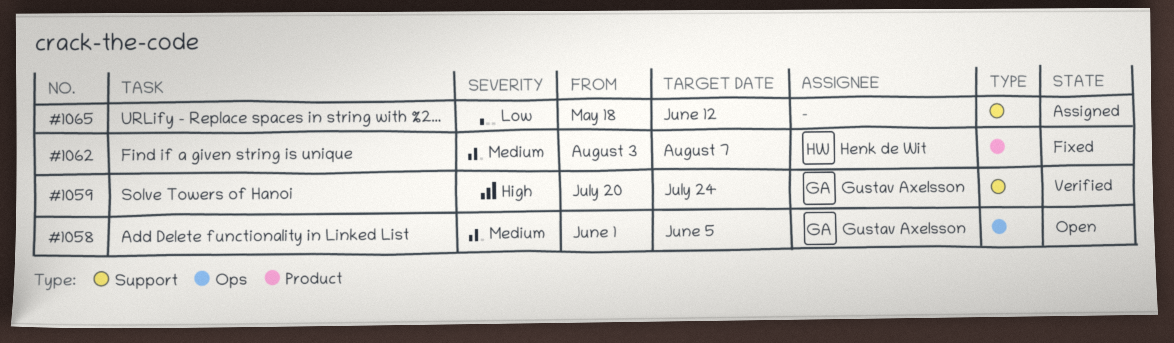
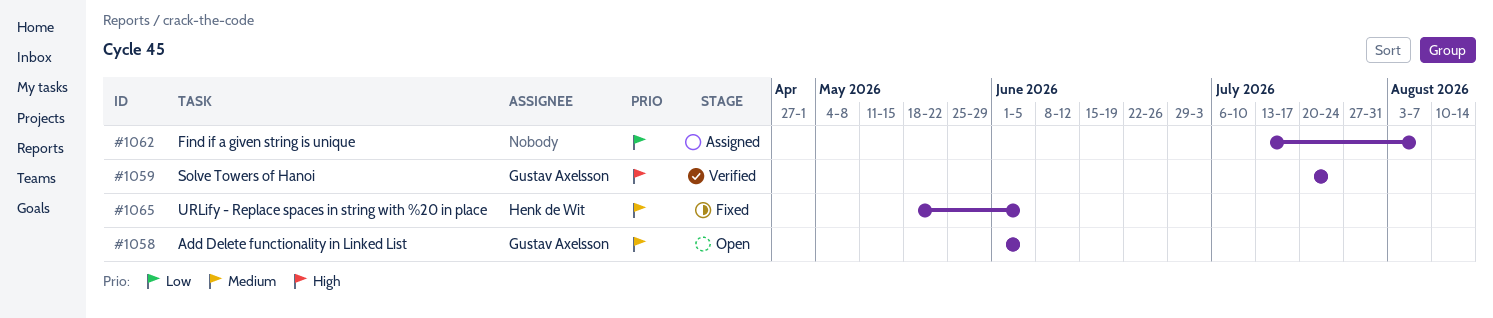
#1062, status: Fixed -> Assigned
#1062, owner: Henk de Wit -> none
#1062, priority: Medium -> Low
#1062, start: Aug 3 -> Jul 13
#1065, status: Assigned -> Fixed
#1065, owner: none -> Henk de Wit
#1065, priority: Low -> Medium
#1065, due: Jun 12 -> Jun 5

